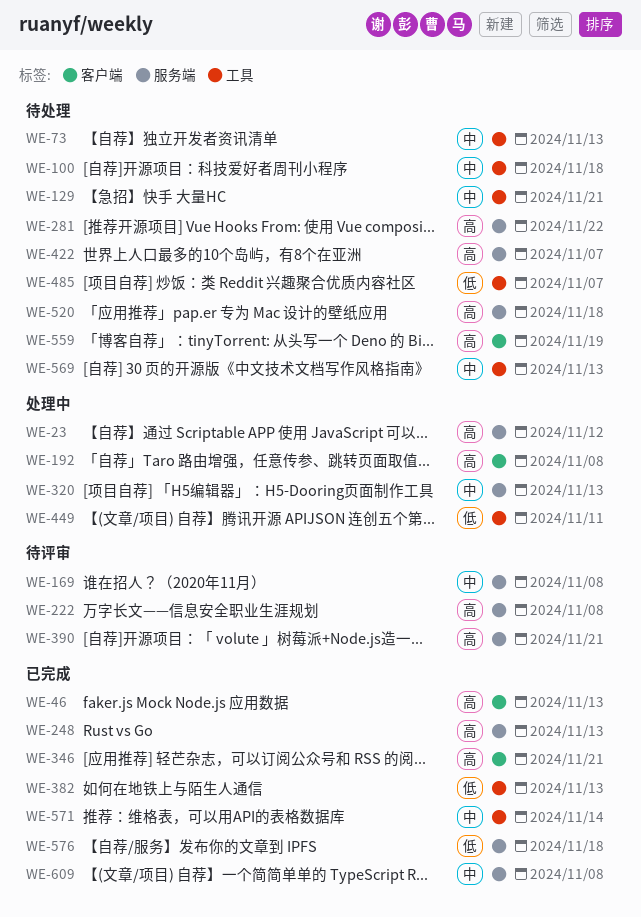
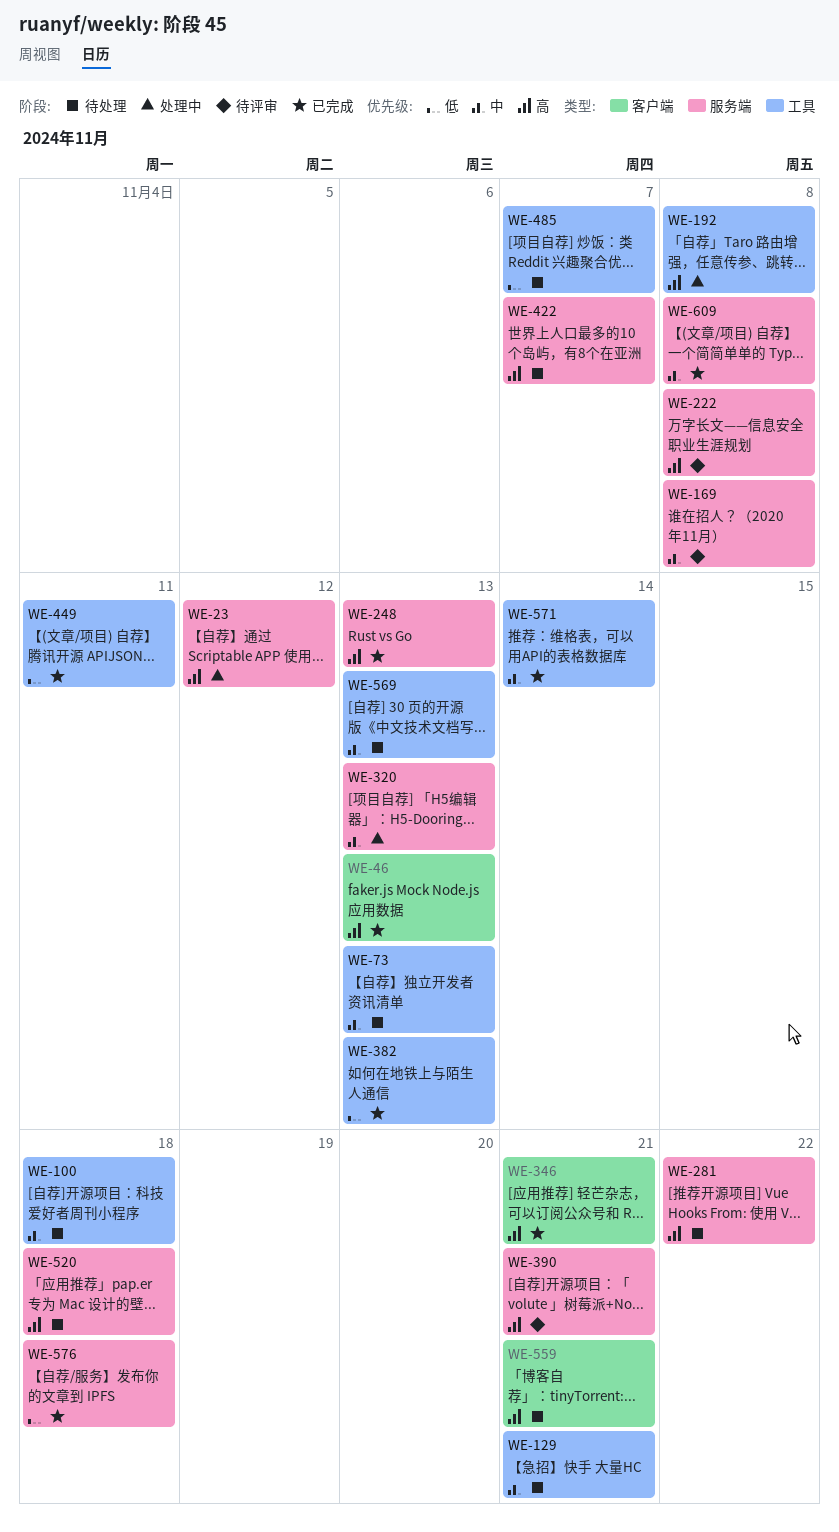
WE-192, label: 客户端 -> 工具
WE-449, status: 处理中 -> 已完成
WE-559, due: Nov 19 -> Nov 21

